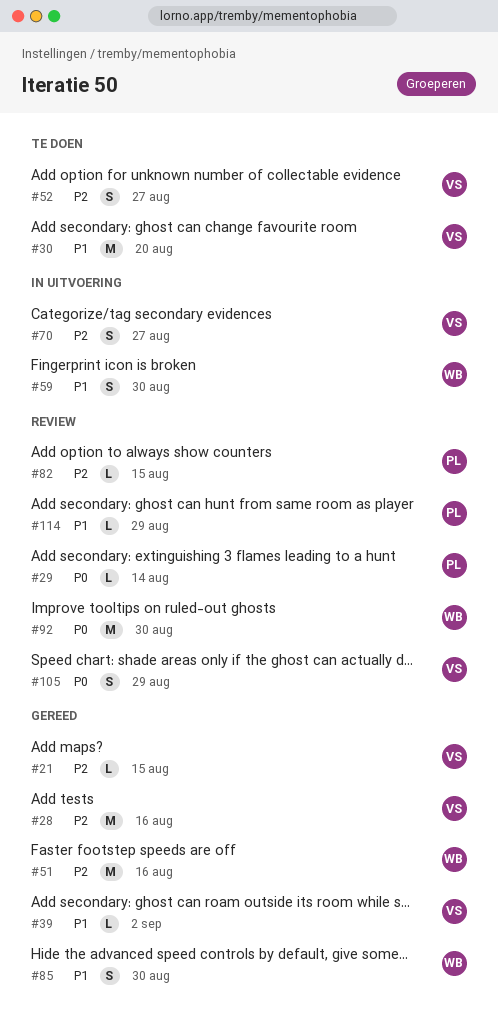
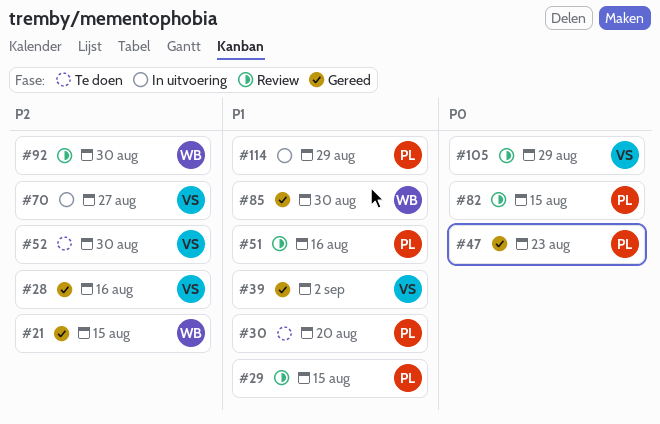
#21, owner: VS -> WB
#29, priority: P0 -> P1
#29, due: Aug 14 -> Aug 15
#30, owner: VS -> PL
#47: none -> present
#51, status: Gereed -> Review
#51, owner: WB -> PL
#51, priority: P2 -> P1
#52, due: Aug 27 -> Aug 30
#59: present -> none
#82, priority: P2 -> P0
#92, priority: P0 -> P2
#114, status: Review -> In uitvoering

